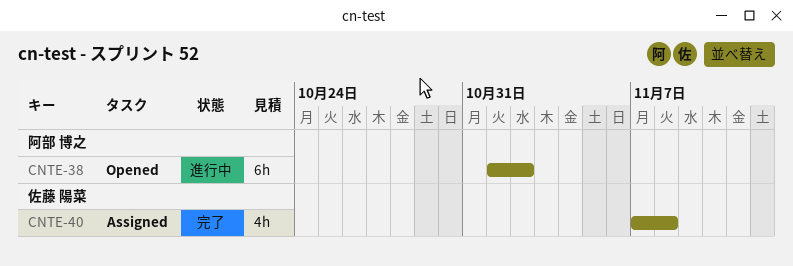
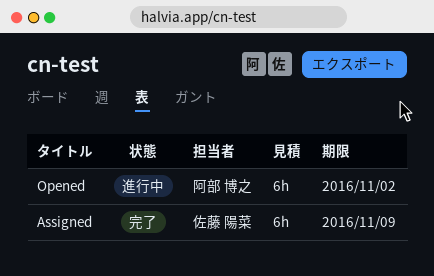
Assigned, estimate: 4h -> 6h
Assigned, due: Nov 8 -> Nov 9

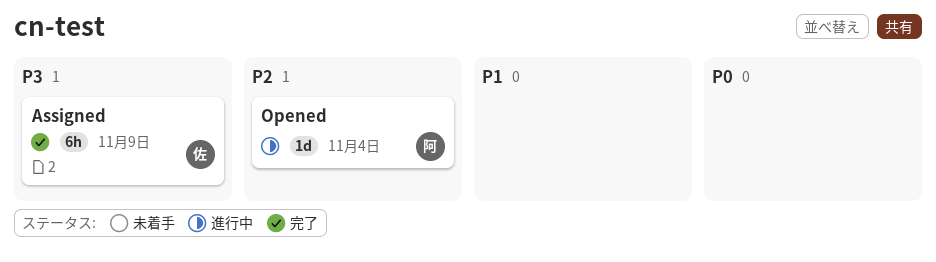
Opened, estimate: 6h -> 1d
Opened, due: Nov 2 -> Nov 4

